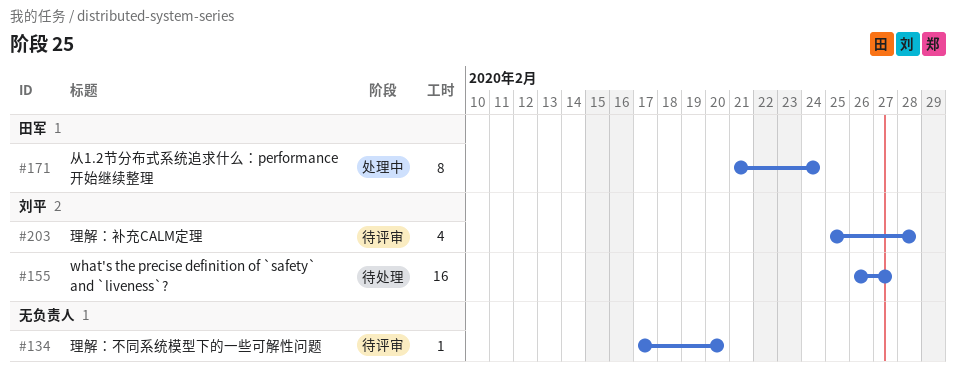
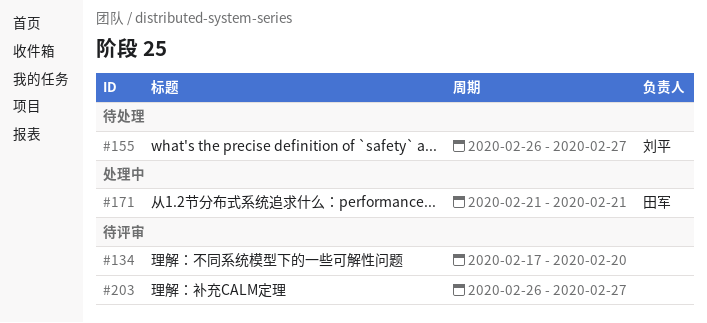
#171, due: Feb 24 -> Feb 21
#203, owner: 刘平 -> none
#203, start: Feb 25 -> Feb 26
#203, due: Feb 28 -> Feb 27

